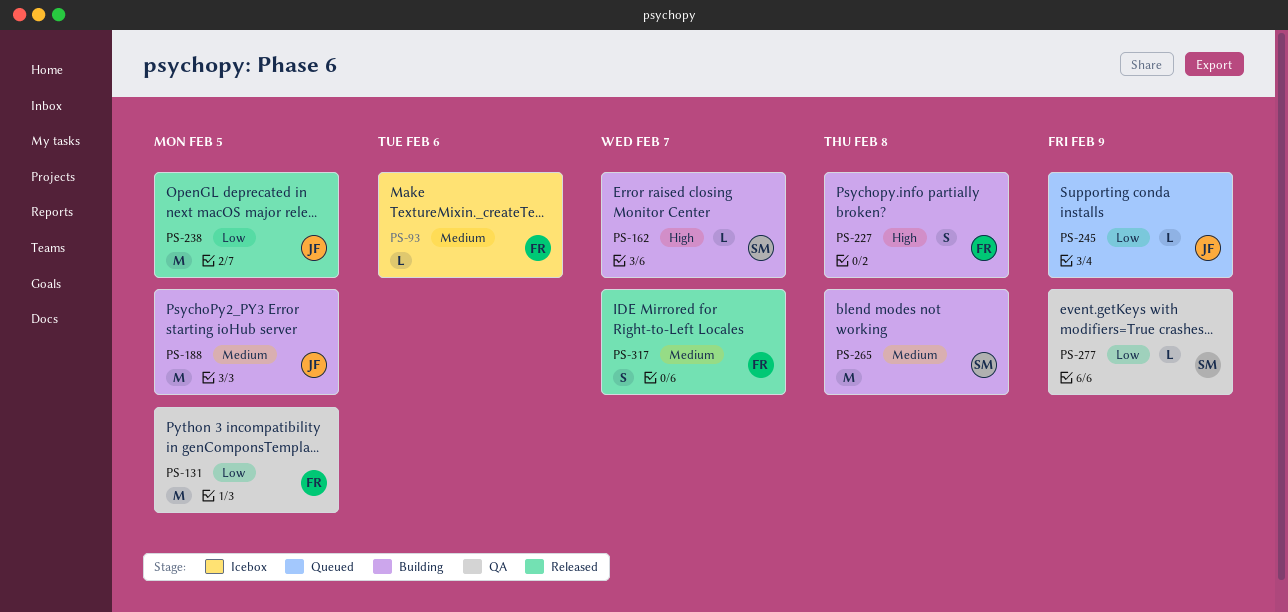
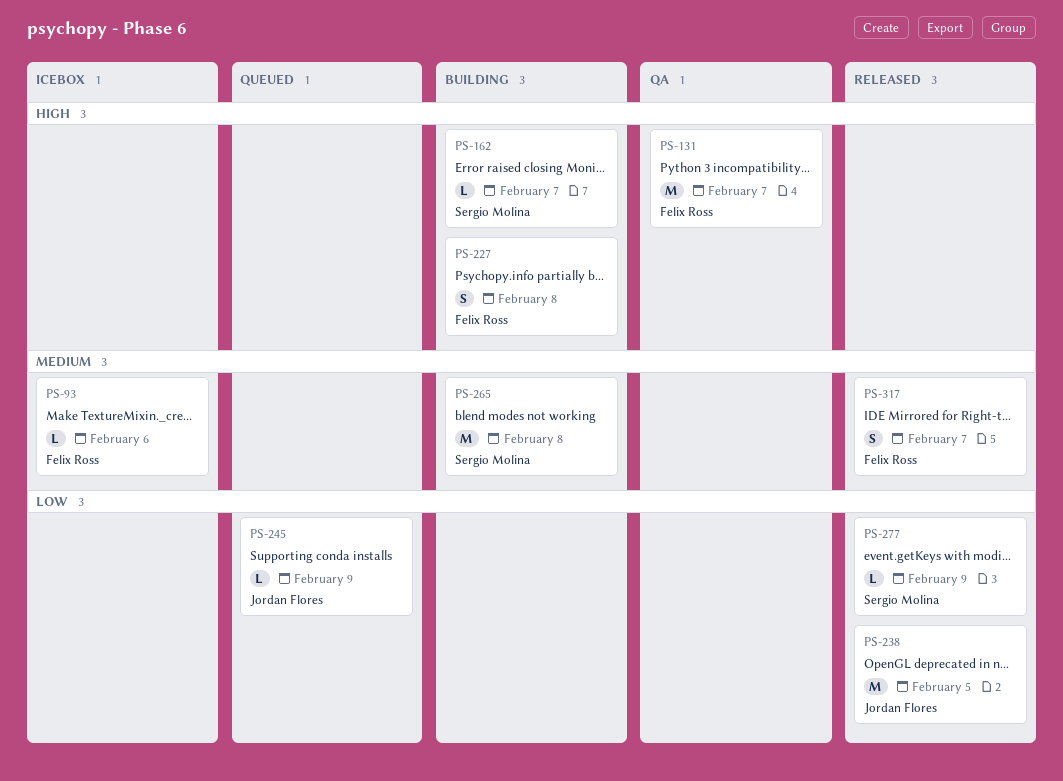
PS-131, priority: Low -> High
PS-131, due: Feb 5 -> Feb 7
PS-188: present -> none
PS-277, status: QA -> Released

